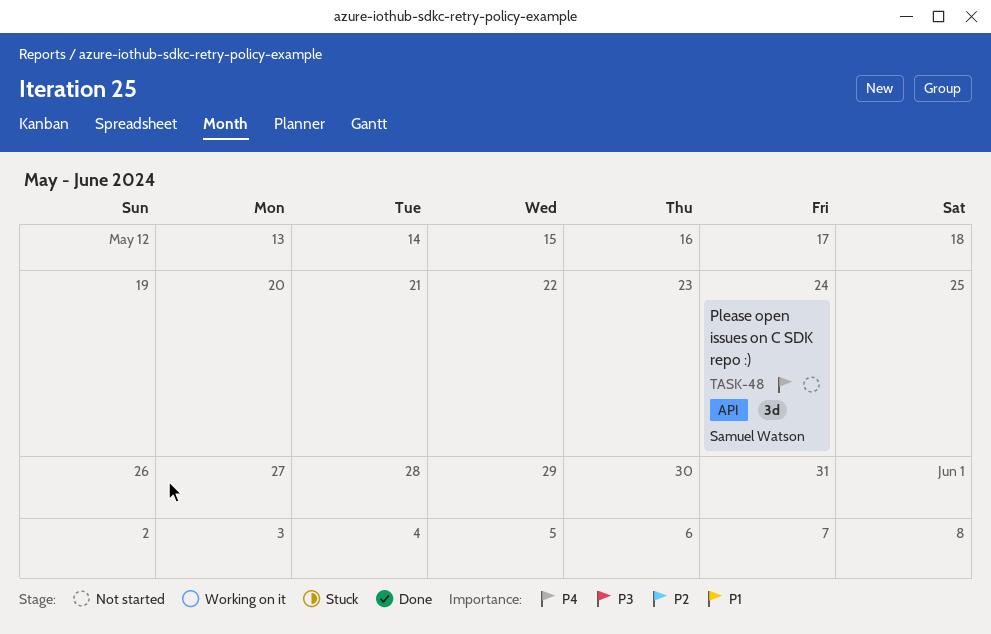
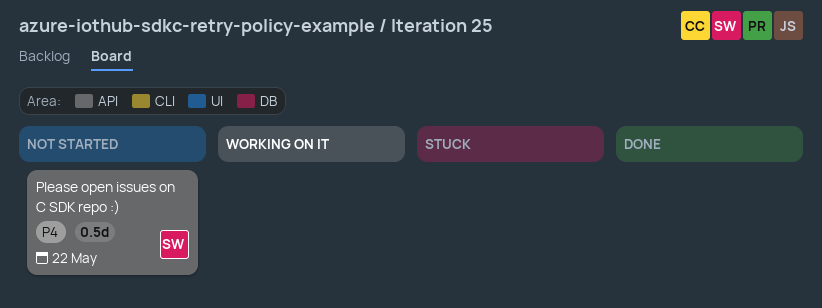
Please open issues on C SDK repo :), estimate: 3d -> 0.5d
Please open issues on C SDK repo :), due: May 24 -> May 22

